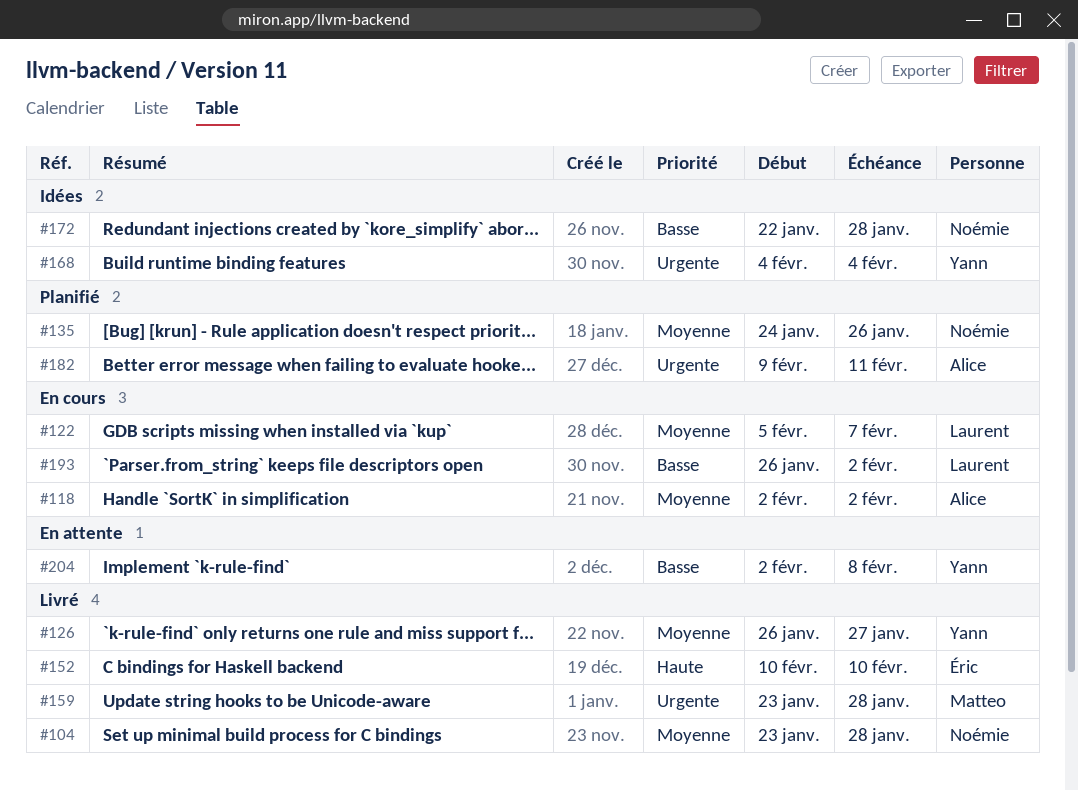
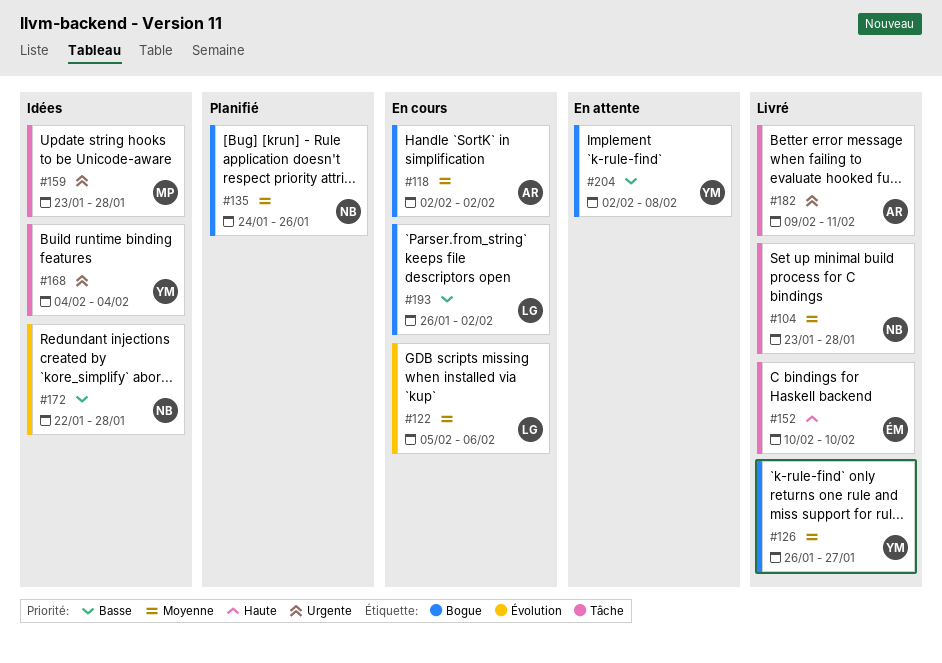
#122, due: Feb 7 -> Feb 6
#159, status: Livré -> Idées
#182, status: Planifié -> Livré

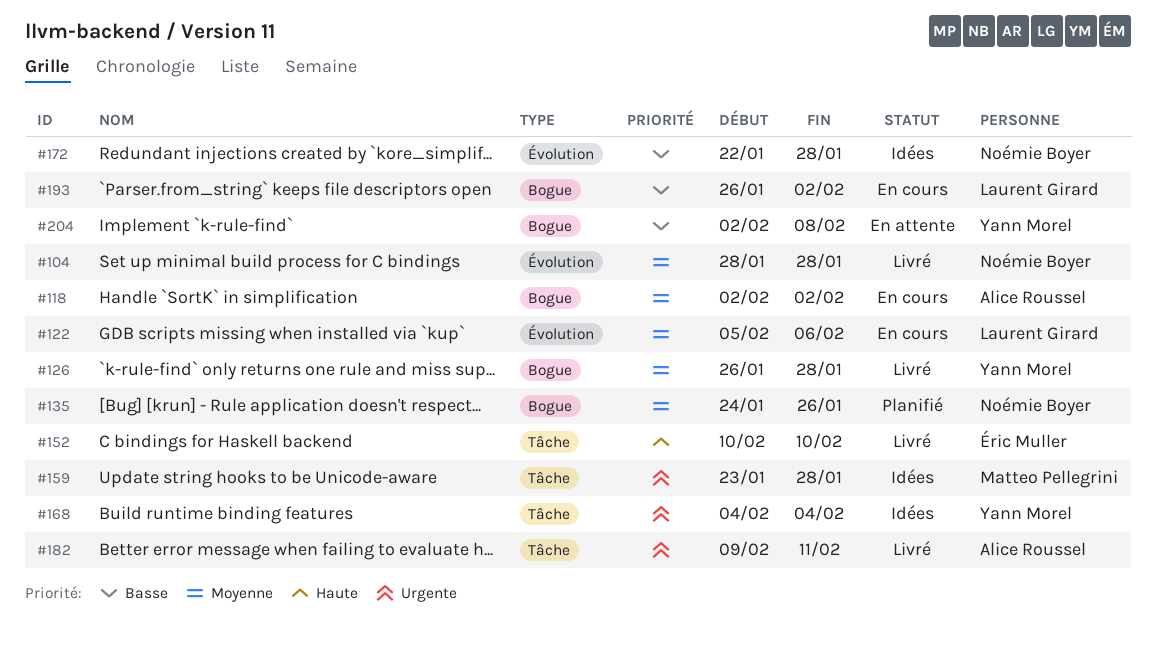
#104, label: Tâche -> Évolution
#104, start: Jan 23 -> Jan 28
#126, due: Jan 27 -> Jan 28

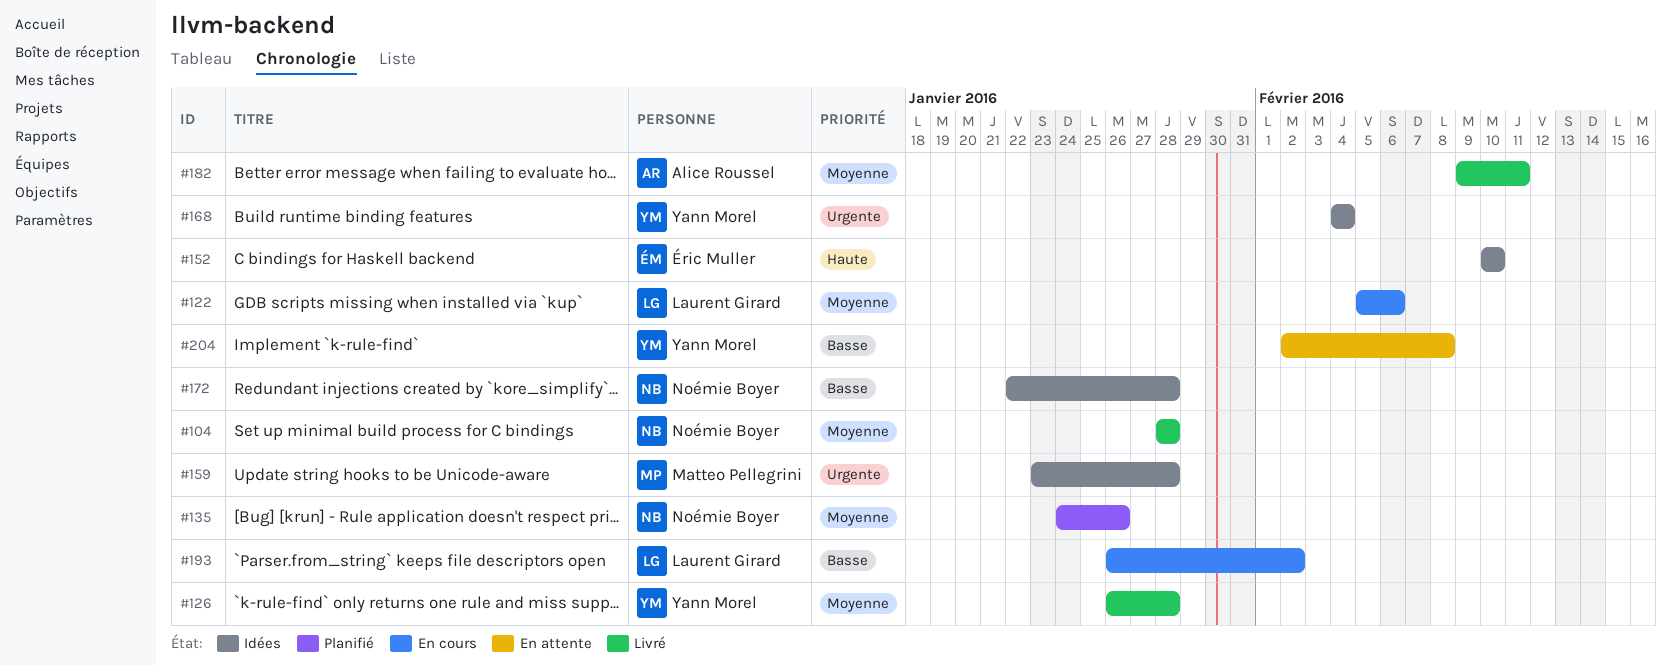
#118: present -> none
#152, status: Livré -> Idées
#182, priority: Urgente -> Moyenne

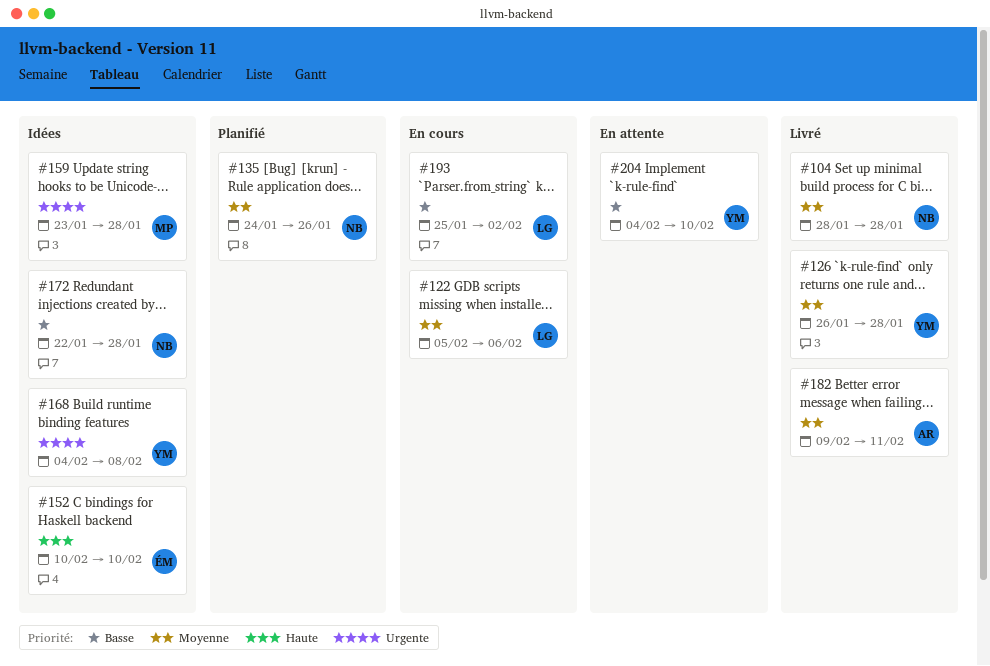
#168, due: Feb 4 -> Feb 8
#193, start: Jan 26 -> Jan 25
#204, start: Feb 2 -> Feb 4
#204, due: Feb 8 -> Feb 10

